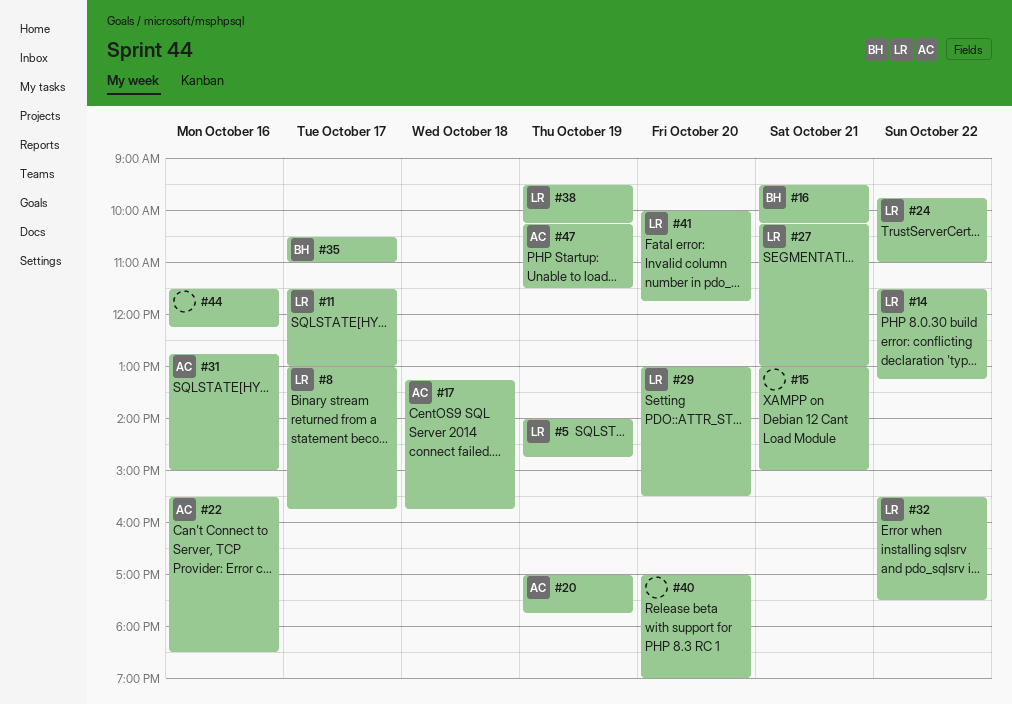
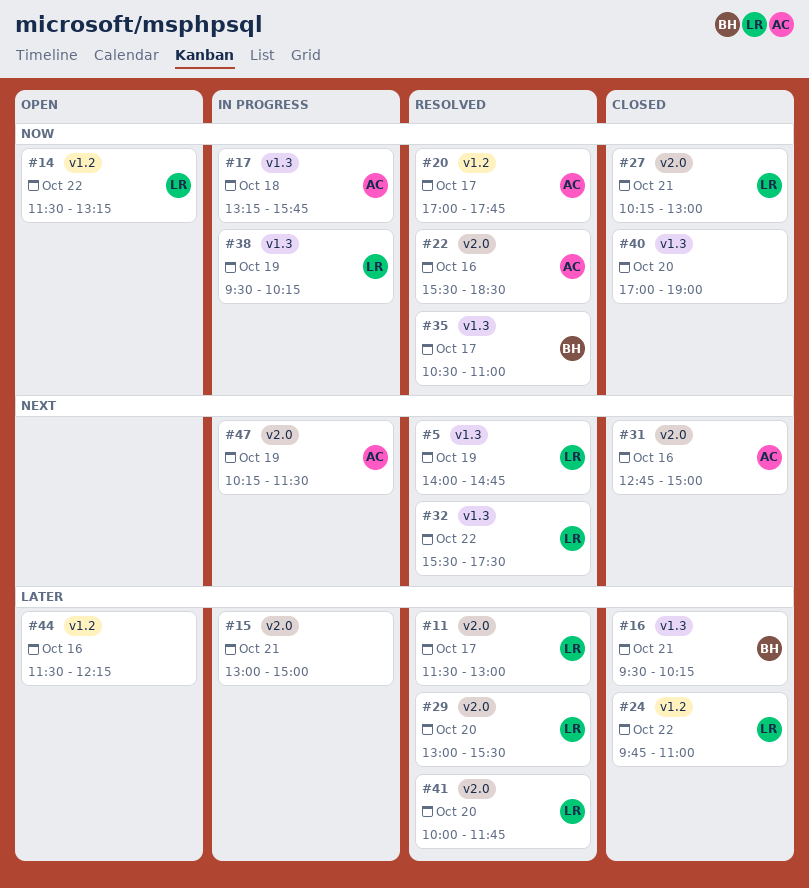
#8: present -> none
#20, day: Oct 19 -> Oct 17

